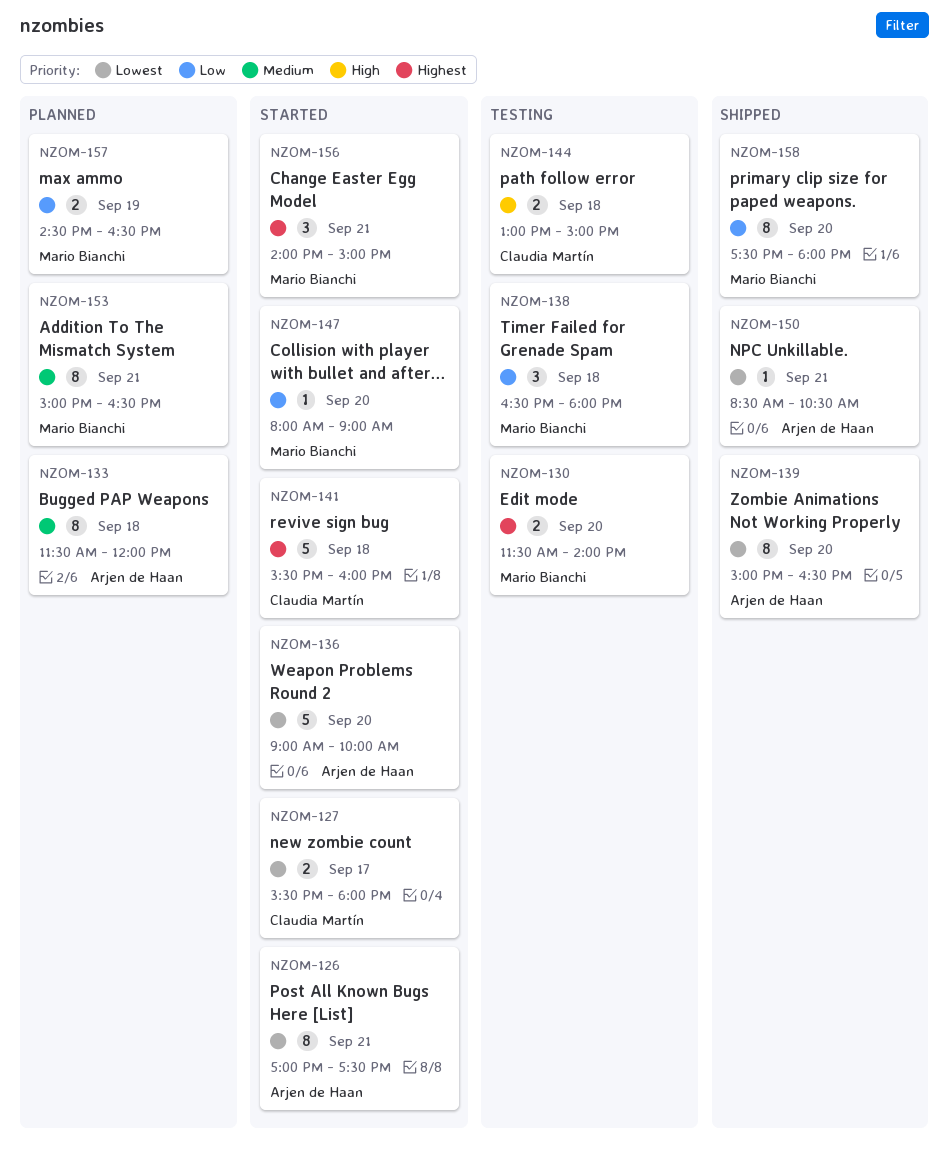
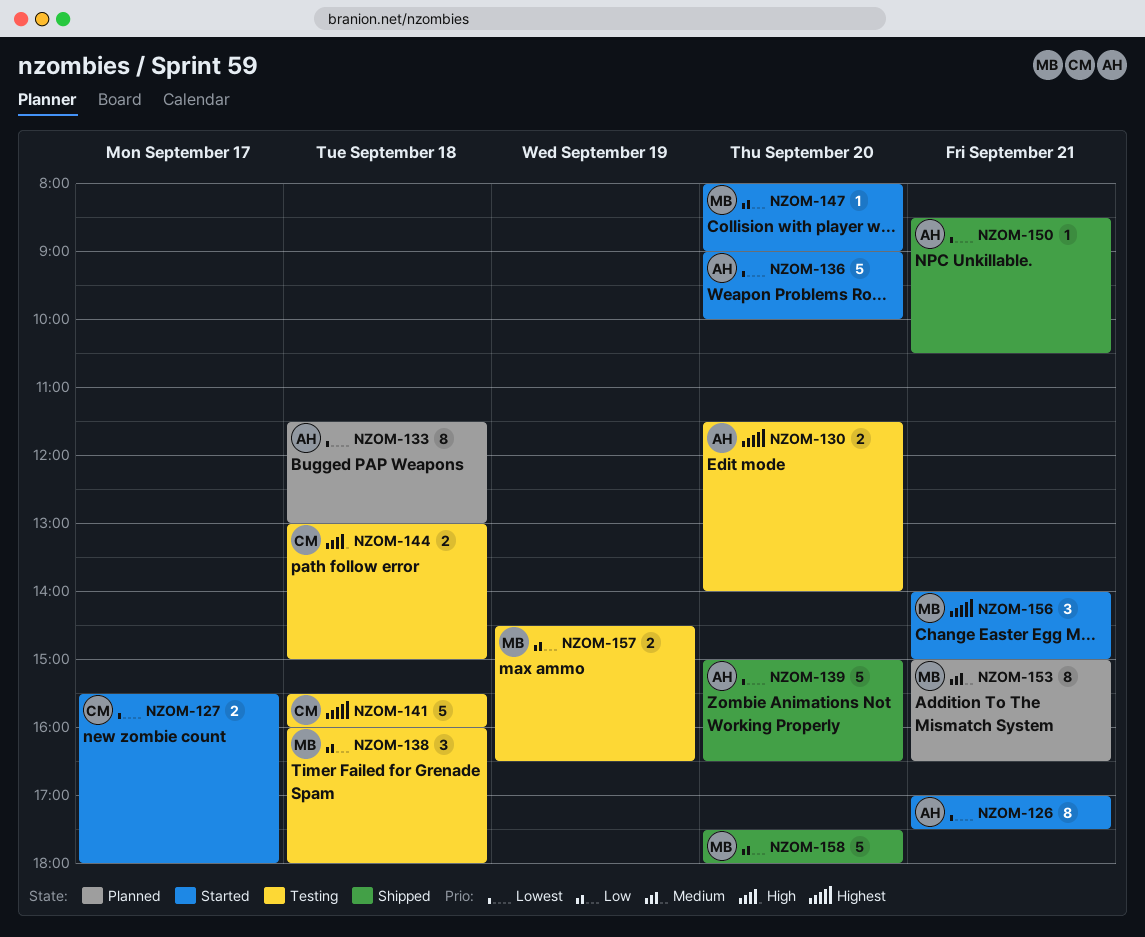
NZOM-130, owner: Mario Bianchi -> Arjen de Haan
NZOM-133, priority: Medium -> Lowest
NZOM-133, ends: 12:00 -> 13:00
NZOM-138, begins: 16:30 -> 16:00
NZOM-139, estimate: 8 -> 5
NZOM-141, status: Started -> Testing
NZOM-157, status: Planned -> Testing
NZOM-158, estimate: 8 -> 5

